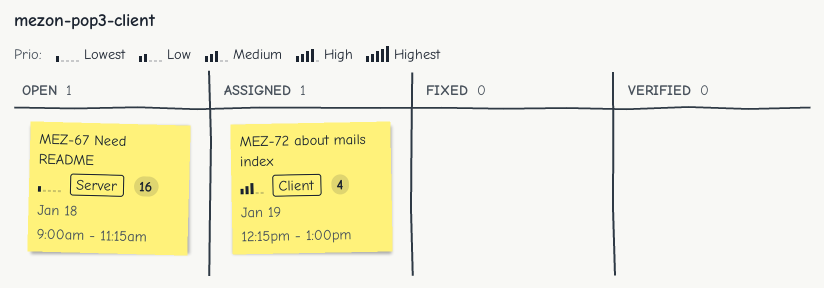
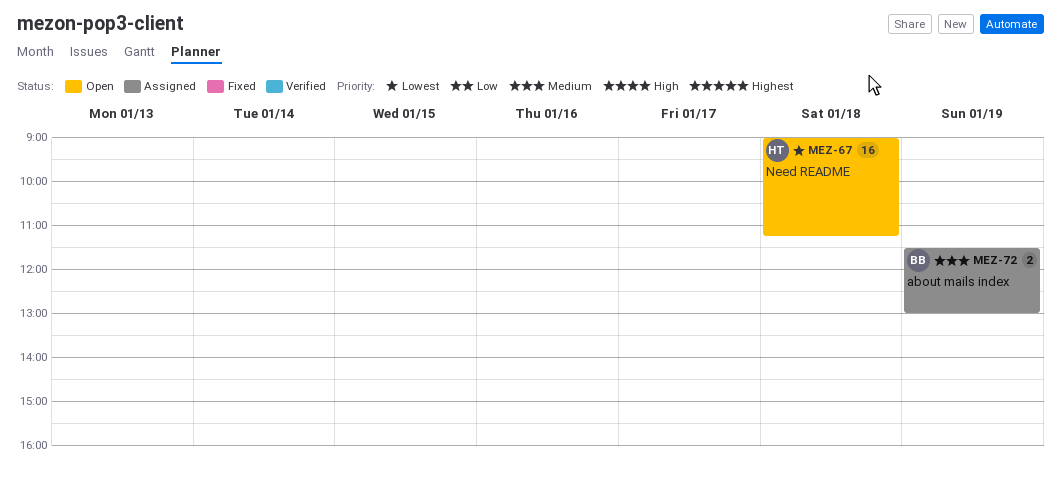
MEZ-72, estimate: 4 -> 2
MEZ-72, begins: 12:15 -> 11:30

